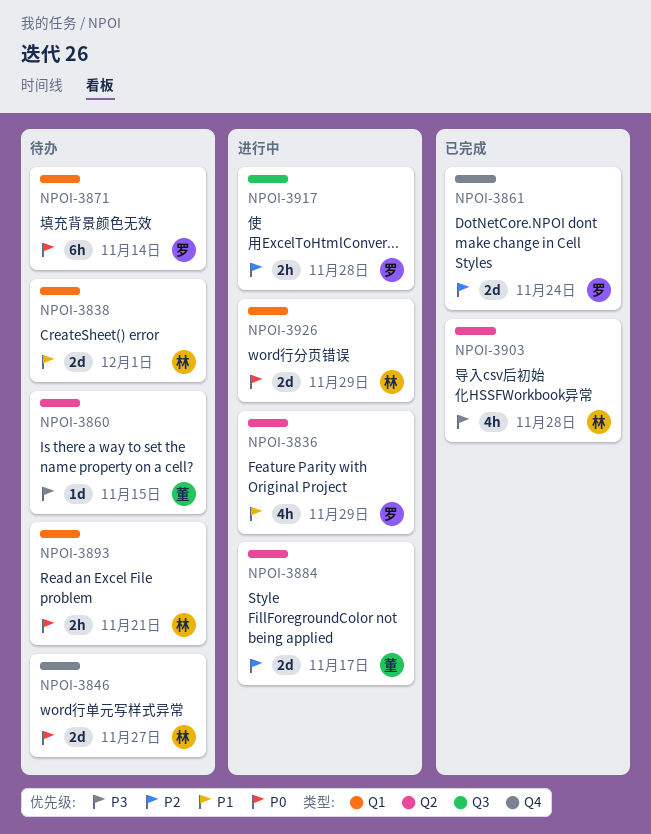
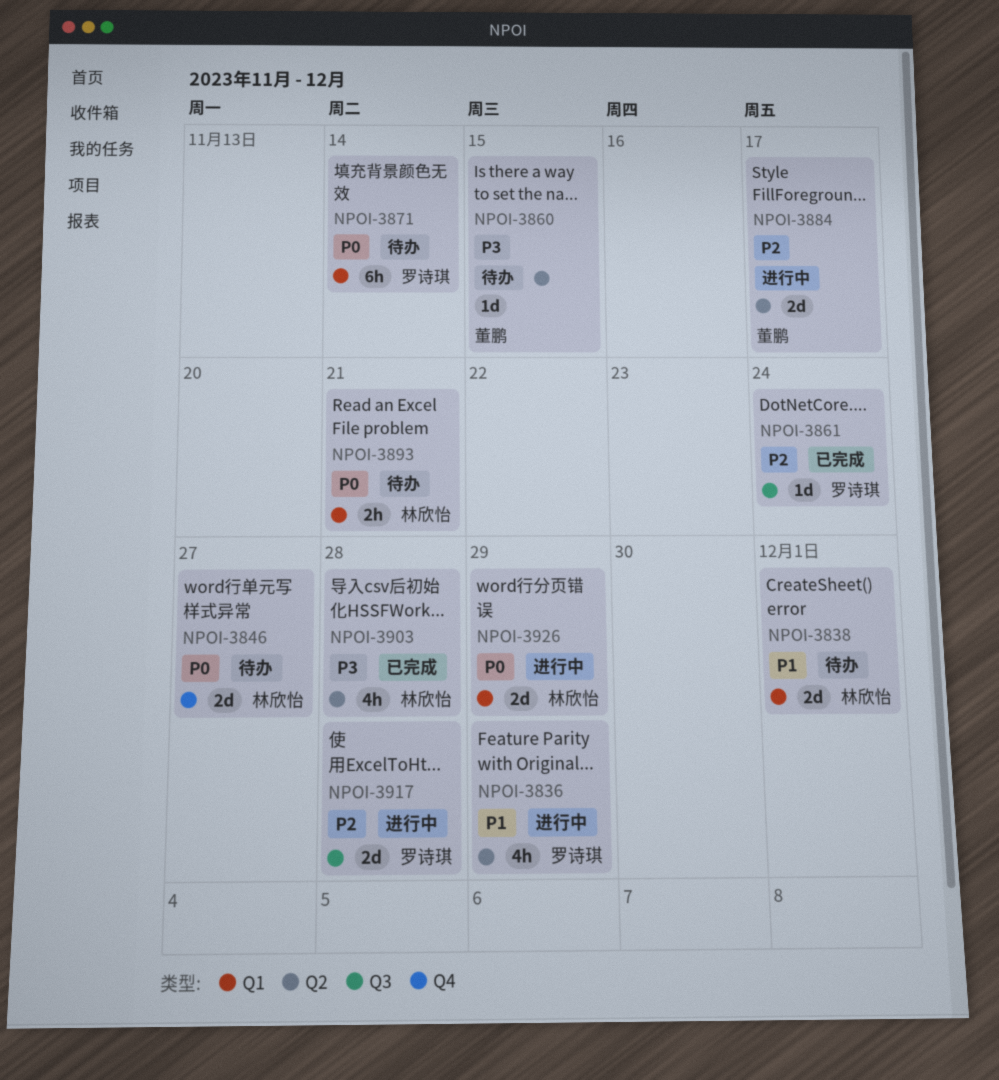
NPOI-3861, label: Q4 -> Q3
NPOI-3861, estimate: 2d -> 1d
NPOI-3917, estimate: 2h -> 2d

